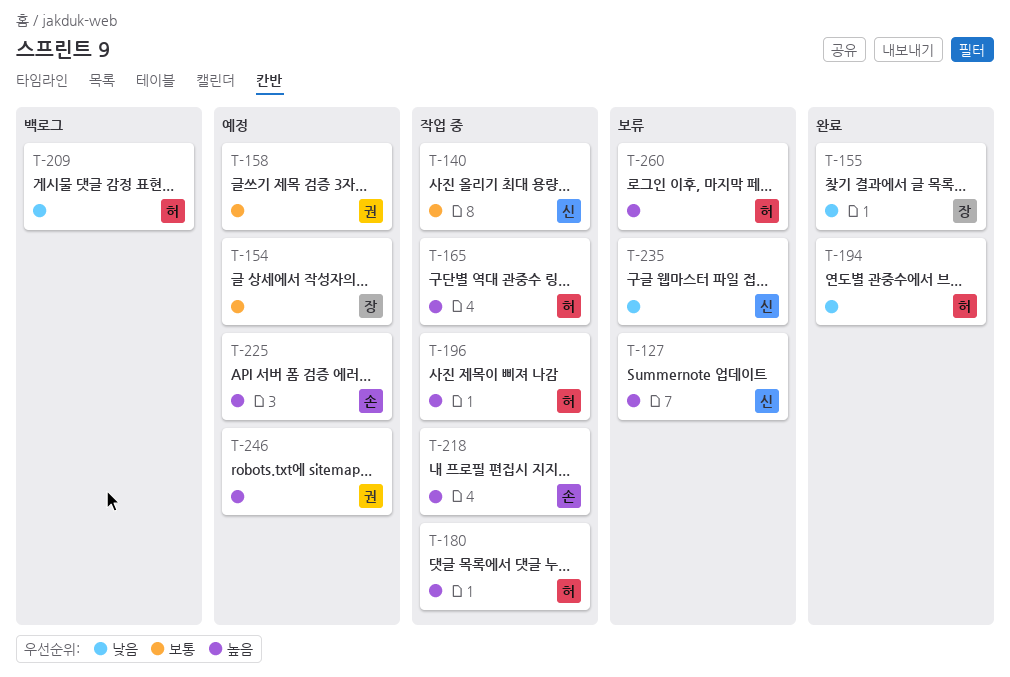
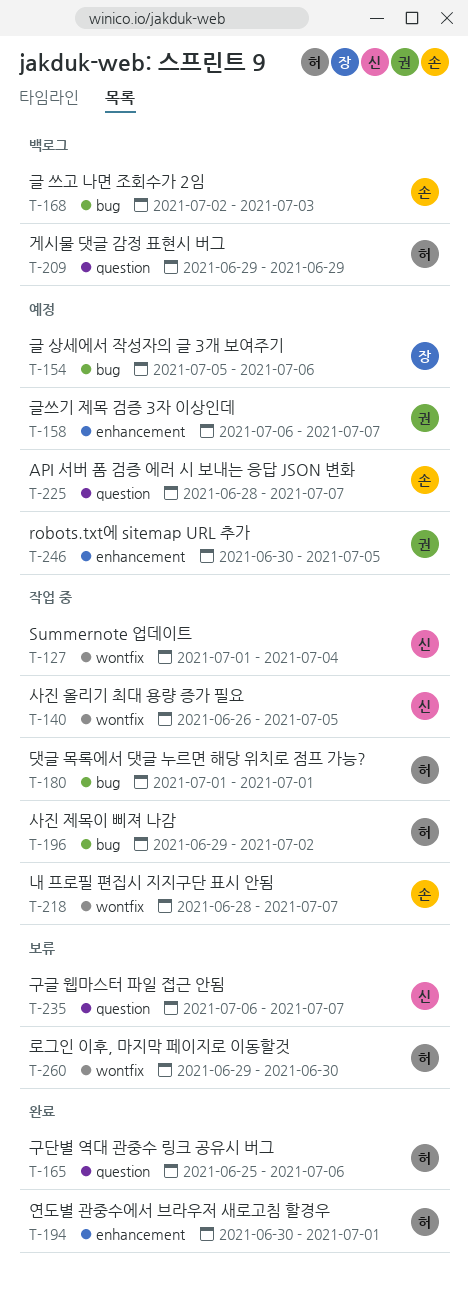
T-127, status: 보류 -> 작업 중
T-155: present -> none
T-165, status: 작업 중 -> 완료
T-168: none -> present

